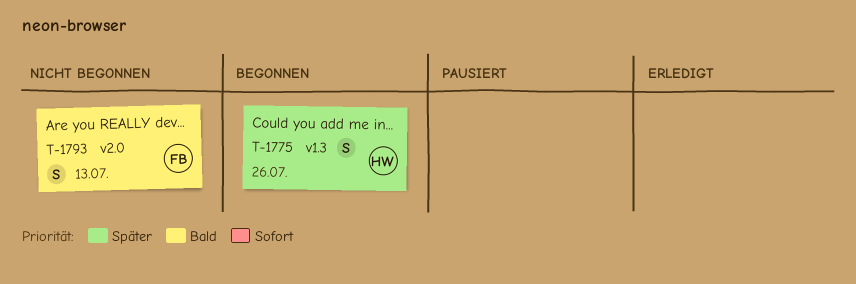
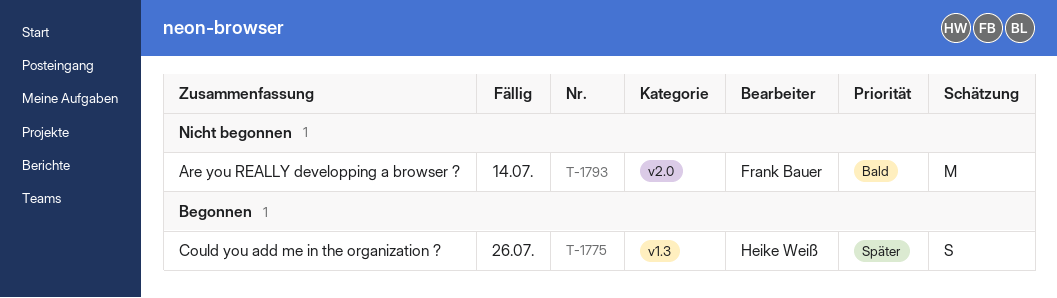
T-1793, estimate: S -> M
T-1793, due: Jul 13 -> Jul 14

